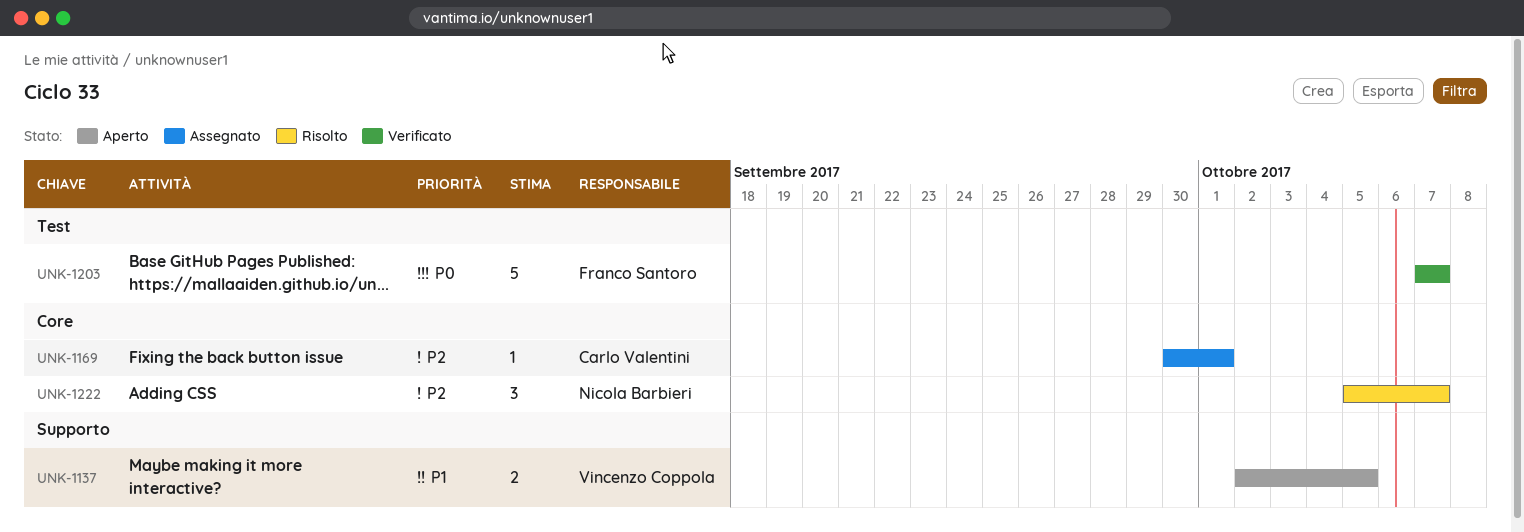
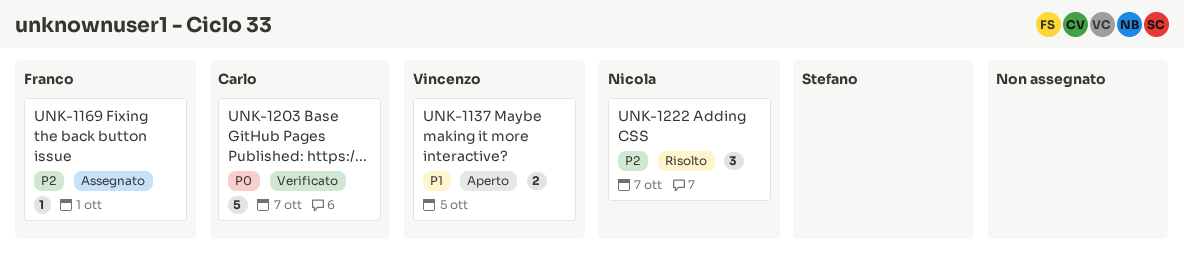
UNK-1169, owner: Carlo Valentini -> Franco Santoro
UNK-1203, owner: Franco Santoro -> Carlo Valentini

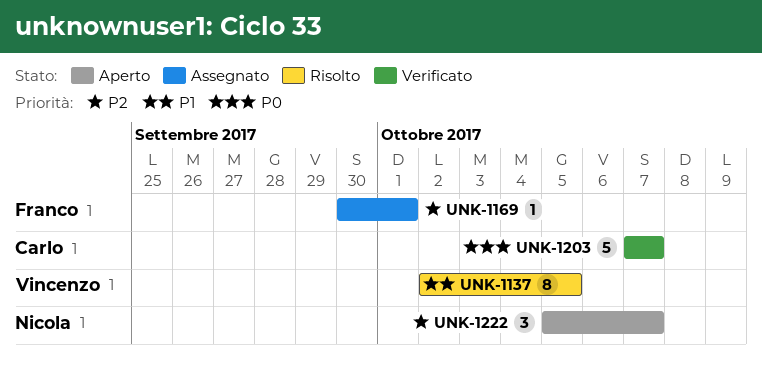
UNK-1137, status: Aperto -> Risolto
UNK-1137, estimate: 2 -> 8
UNK-1222, status: Risolto -> Aperto

